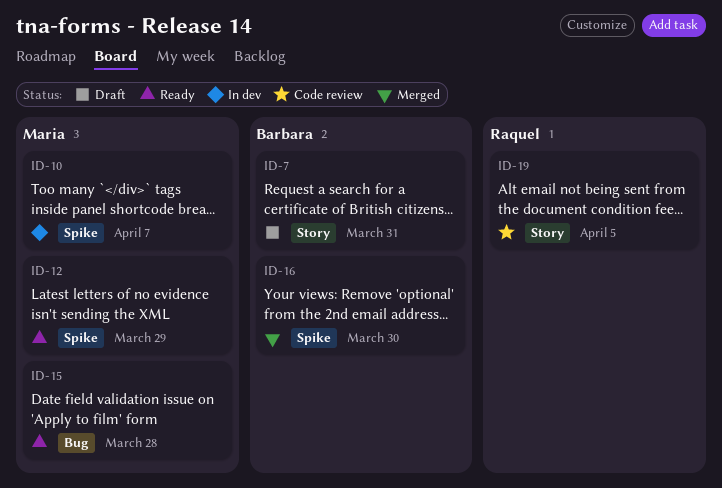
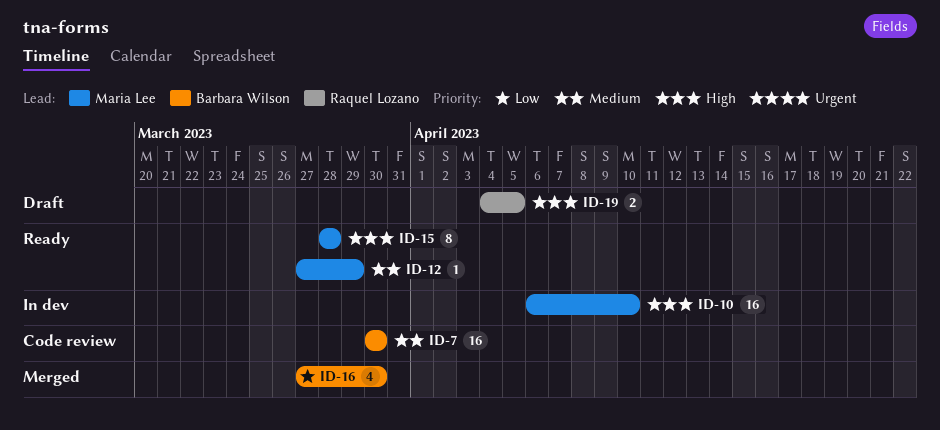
ID-7, status: Draft -> Code review
ID-7, due: Mar 31 -> Mar 30
ID-10, due: Apr 7 -> Apr 10
ID-19, status: Code review -> Draft

